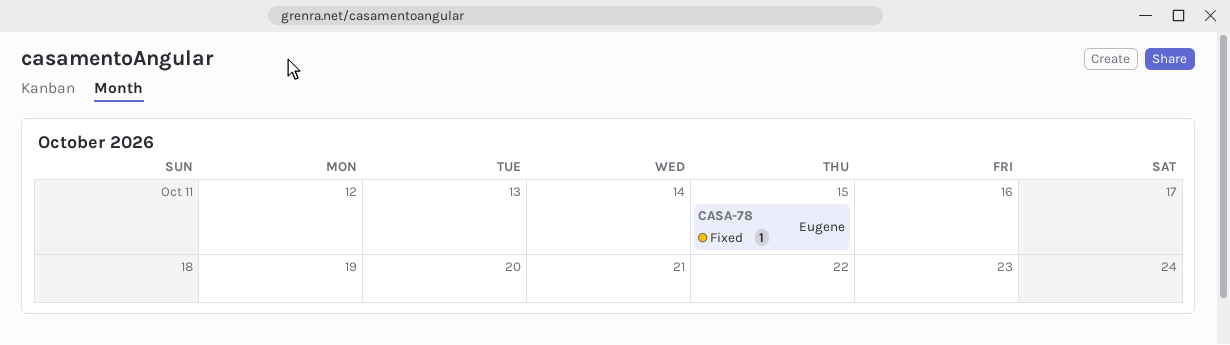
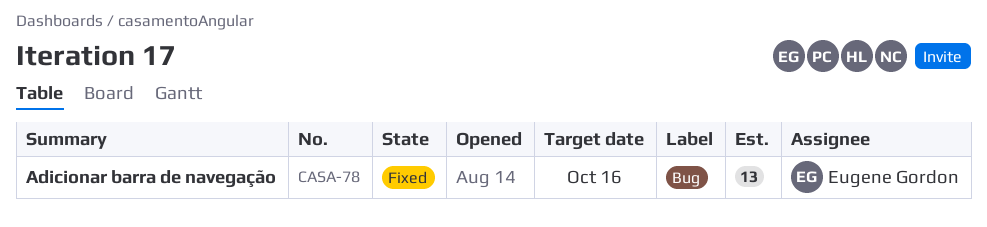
CASA-78, estimate: 1 -> 13
CASA-78, due: Oct 15 -> Oct 16

